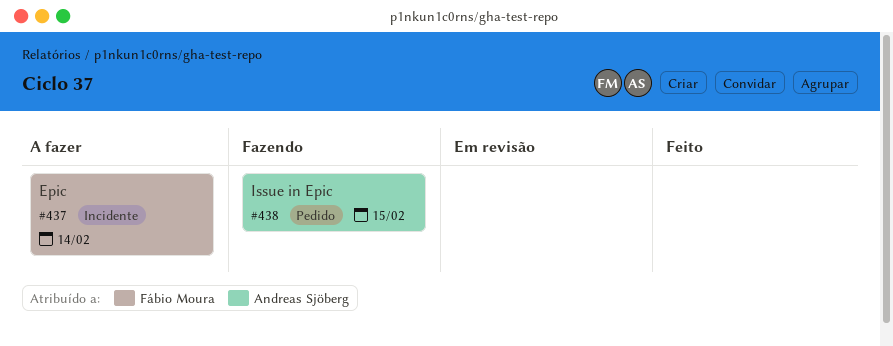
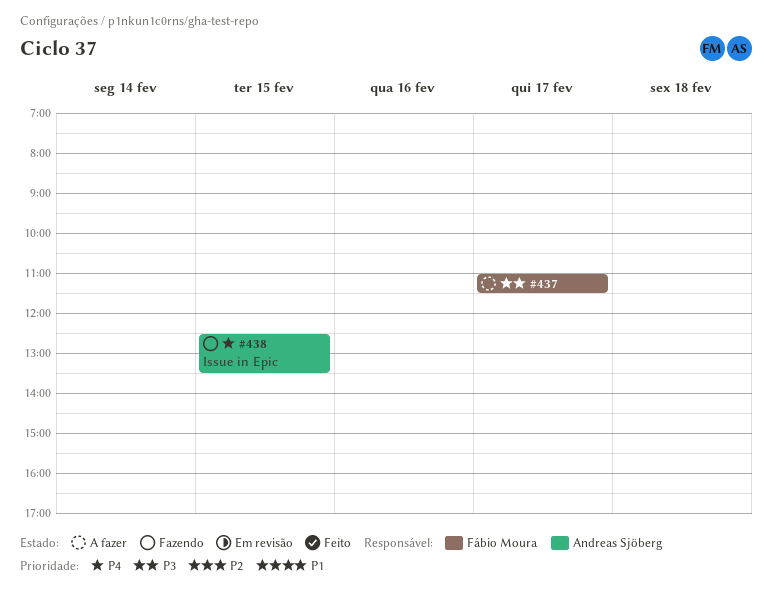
#437, day: Feb 14 -> Feb 17

